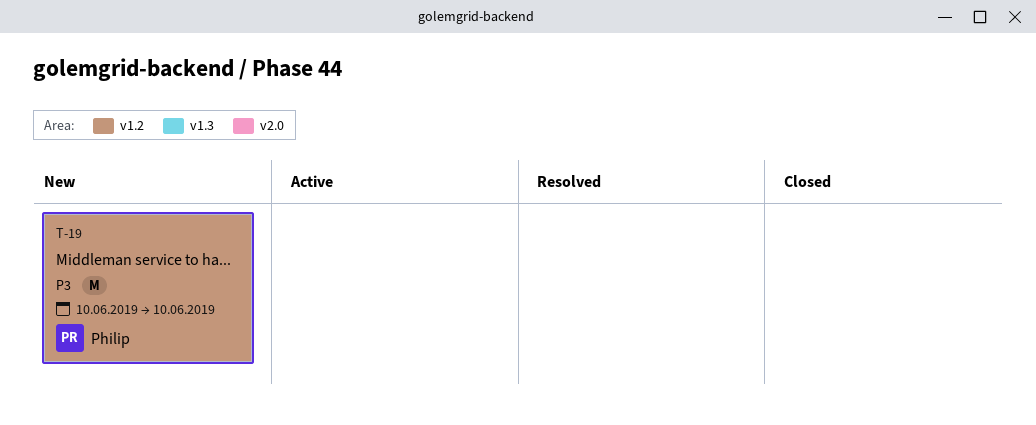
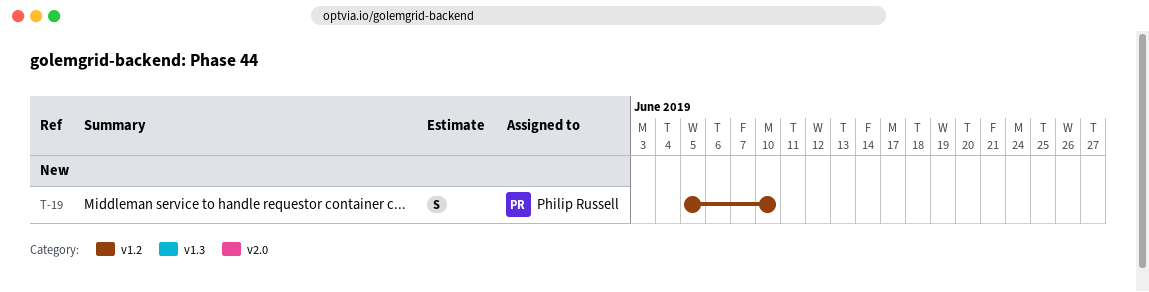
T-19, estimate: M -> S
T-19, start: Jun 10 -> Jun 5

